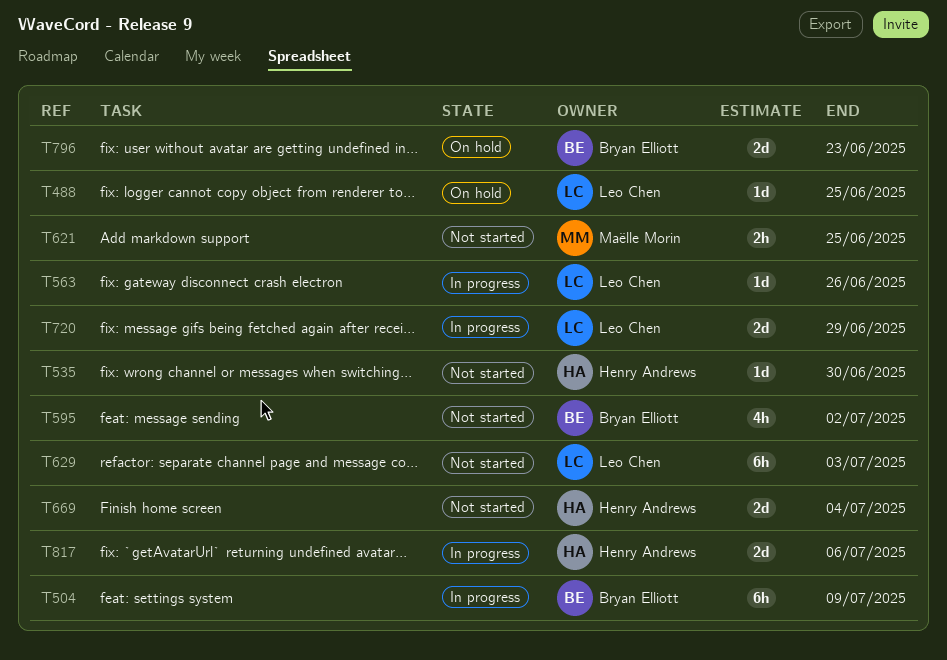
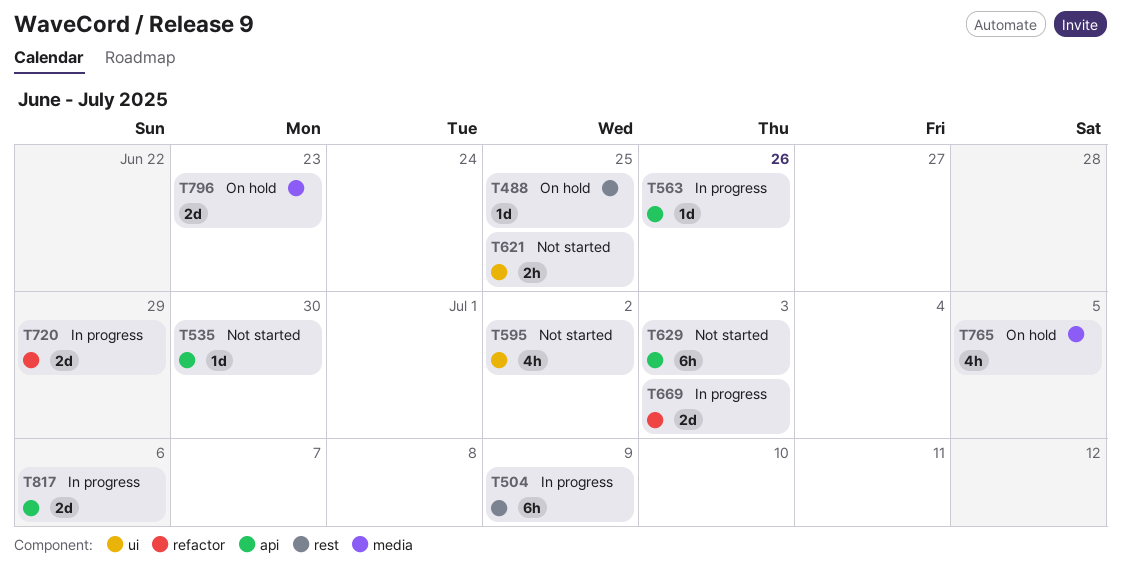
T669, status: Not started -> In progress
T669, due: Jul 4 -> Jul 3
T765: none -> present

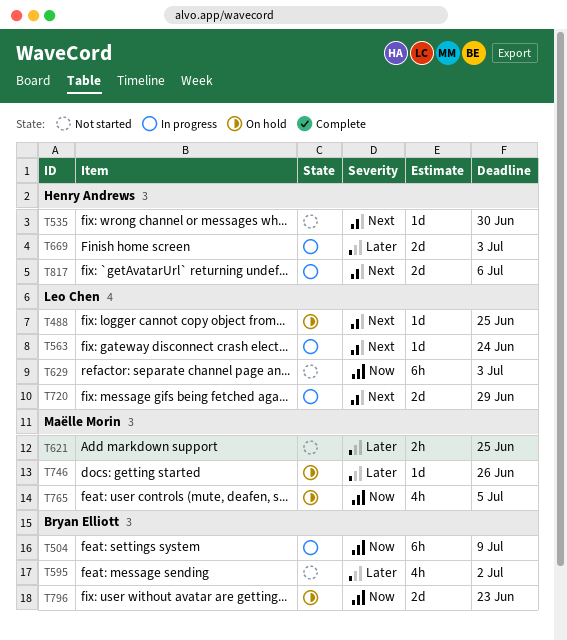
T563, due: Jun 26 -> Jun 24
T746: none -> present

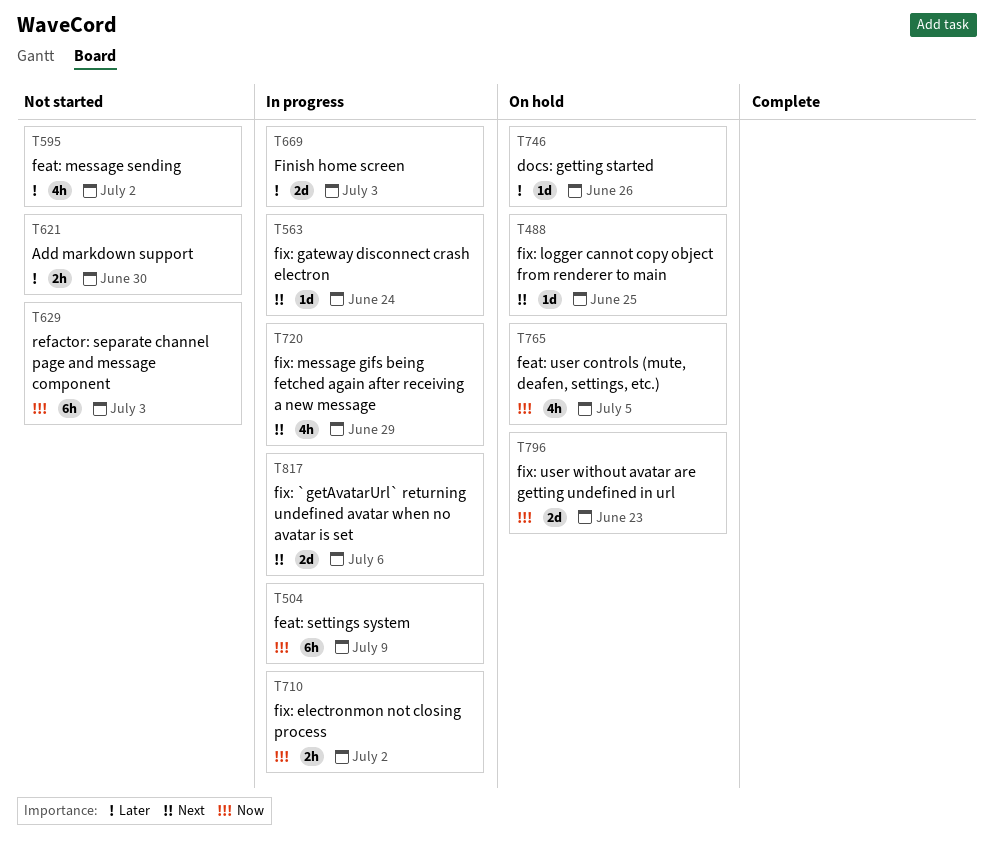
T535: present -> none
T621, due: Jun 25 -> Jun 30
T710: none -> present
T720, estimate: 2d -> 4h

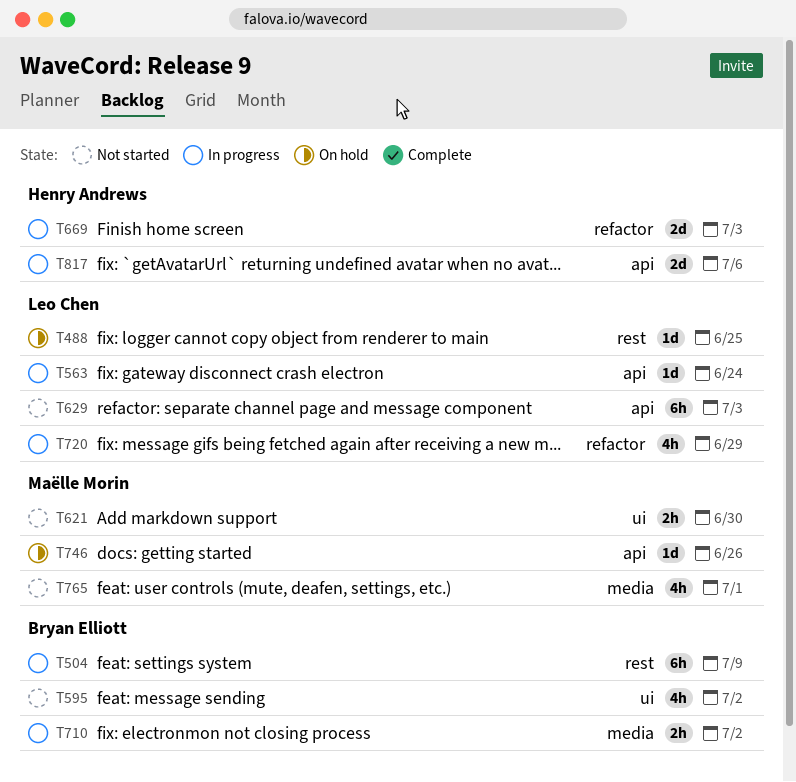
T765, status: On hold -> Not started
T765, due: Jul 5 -> Jul 1
T796: present -> none

